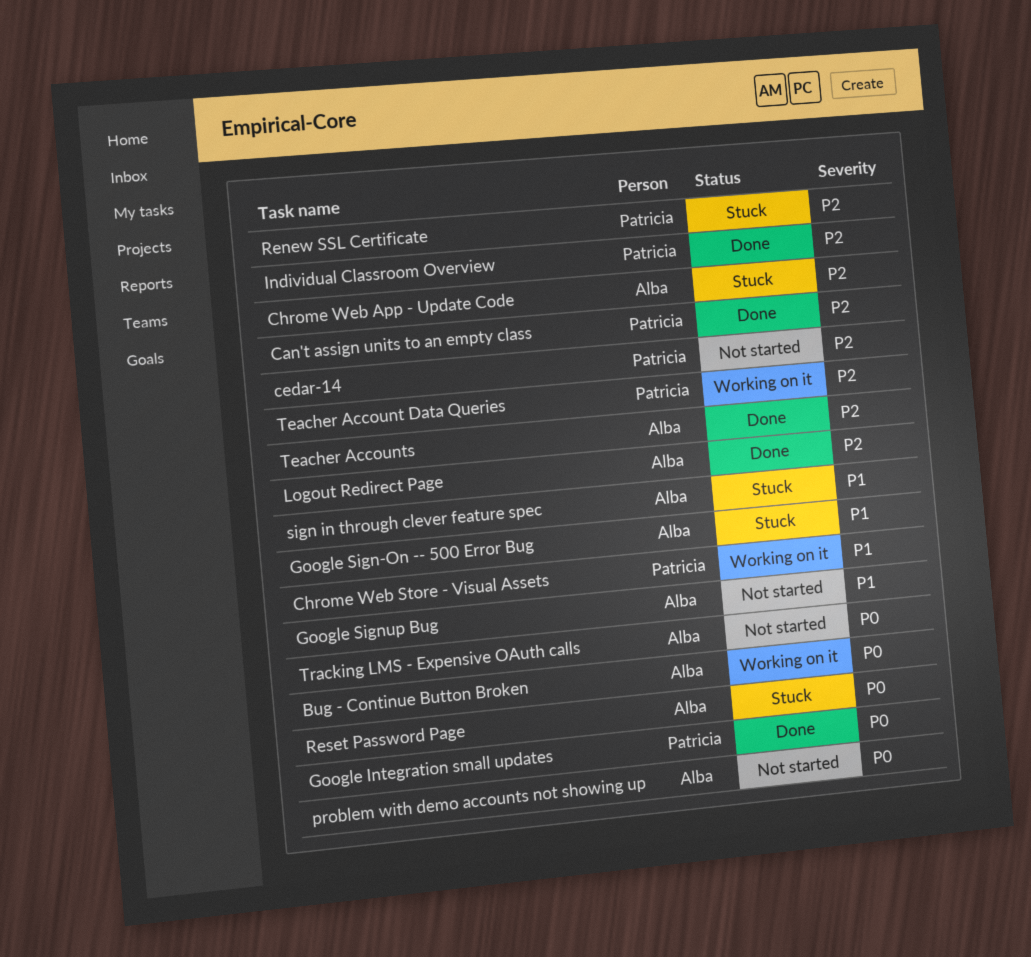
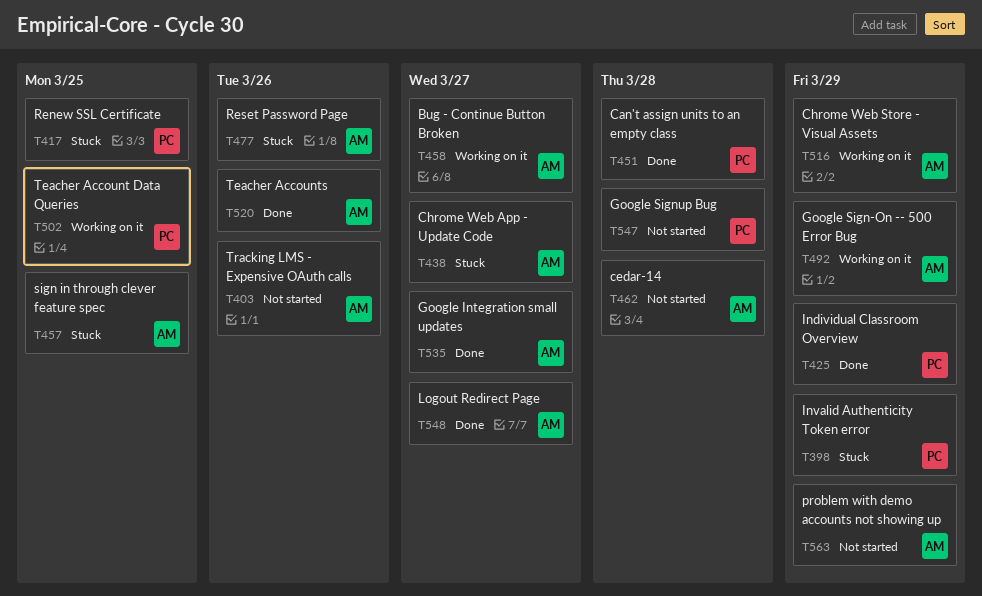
cedar-14, owner: Patricia -> Alba
Chrome Web Store - Visual Assets, owner: Patricia -> Alba
Google Integration small updates, owner: Patricia -> Alba
Google Sign-On -- 500 Error Bug, status: Stuck -> Working on it
Google Signup Bug, owner: Alba -> Patricia
Invalid Authenticity Token error: none -> present

